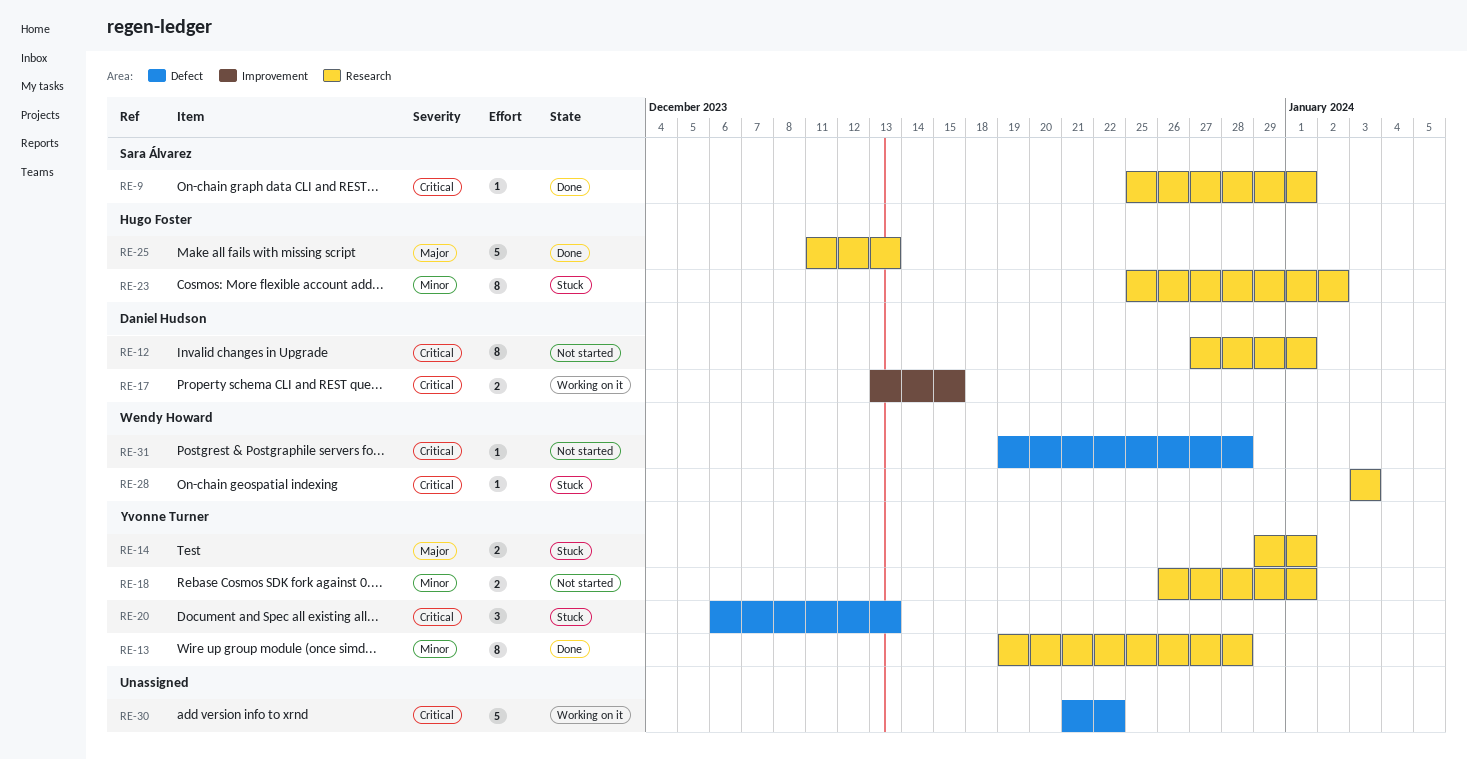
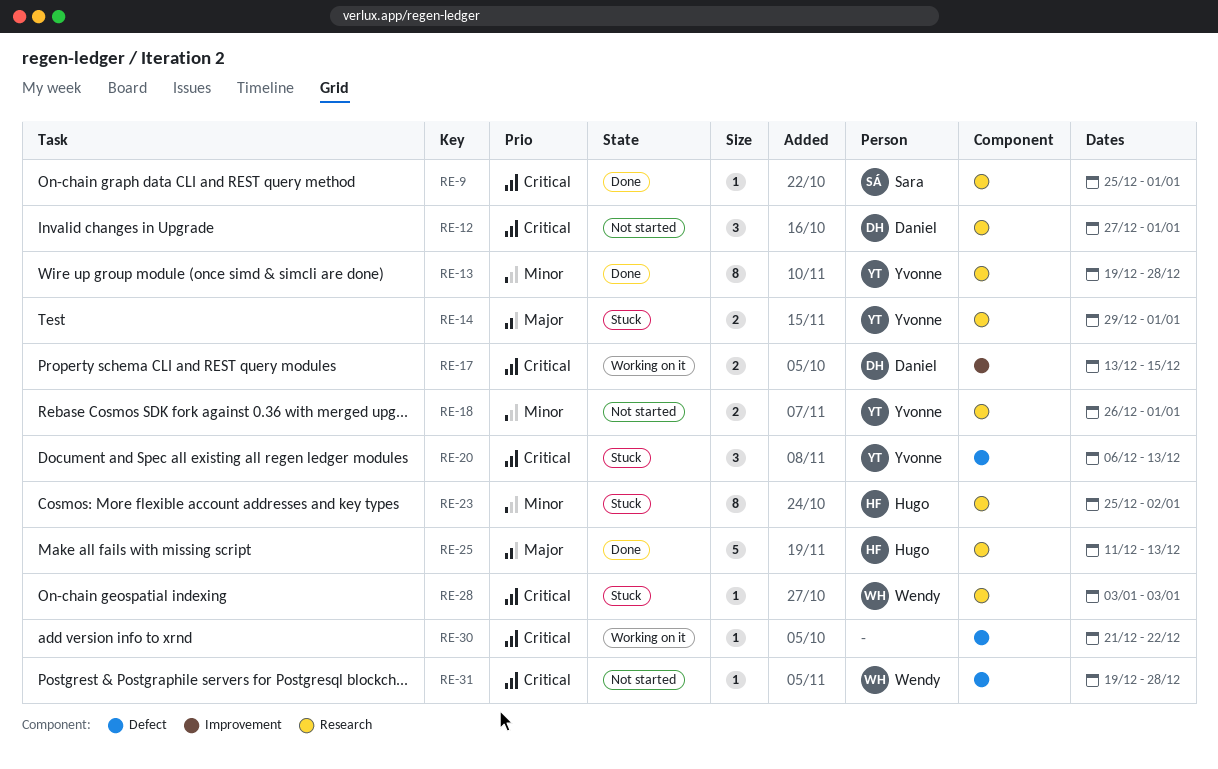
RE-12, estimate: 8 -> 3
RE-30, estimate: 5 -> 1

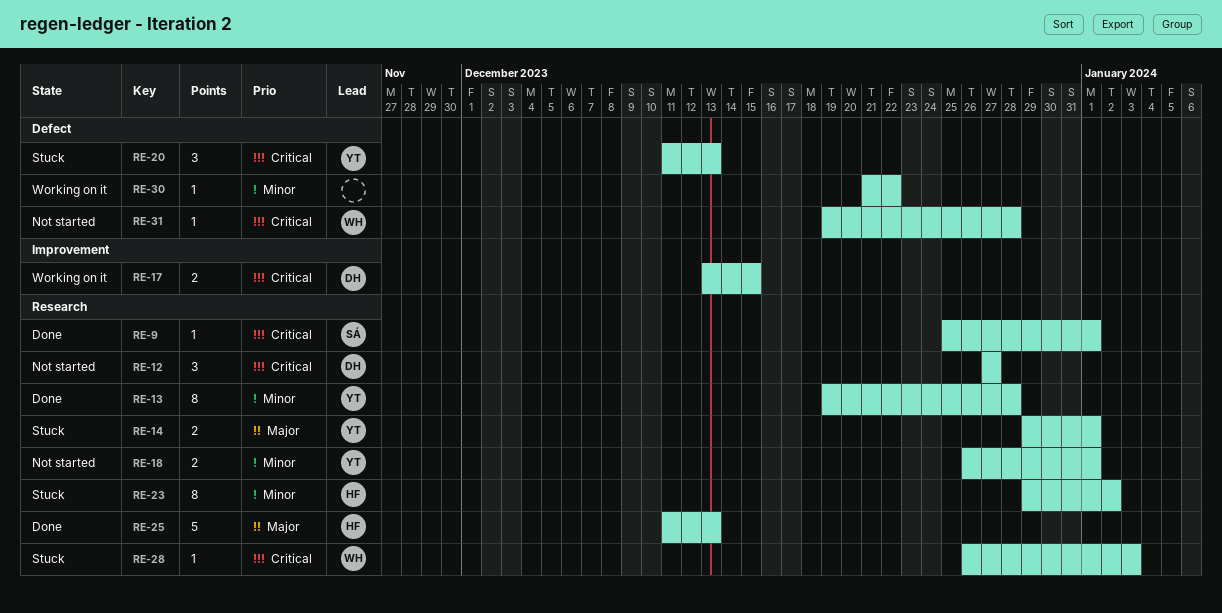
RE-12, due: Jan 1 -> Dec 27
RE-20, start: Dec 6 -> Dec 11
RE-23, start: Dec 25 -> Dec 29
RE-28, start: Jan 3 -> Dec 26
RE-30, priority: Critical -> Minor

